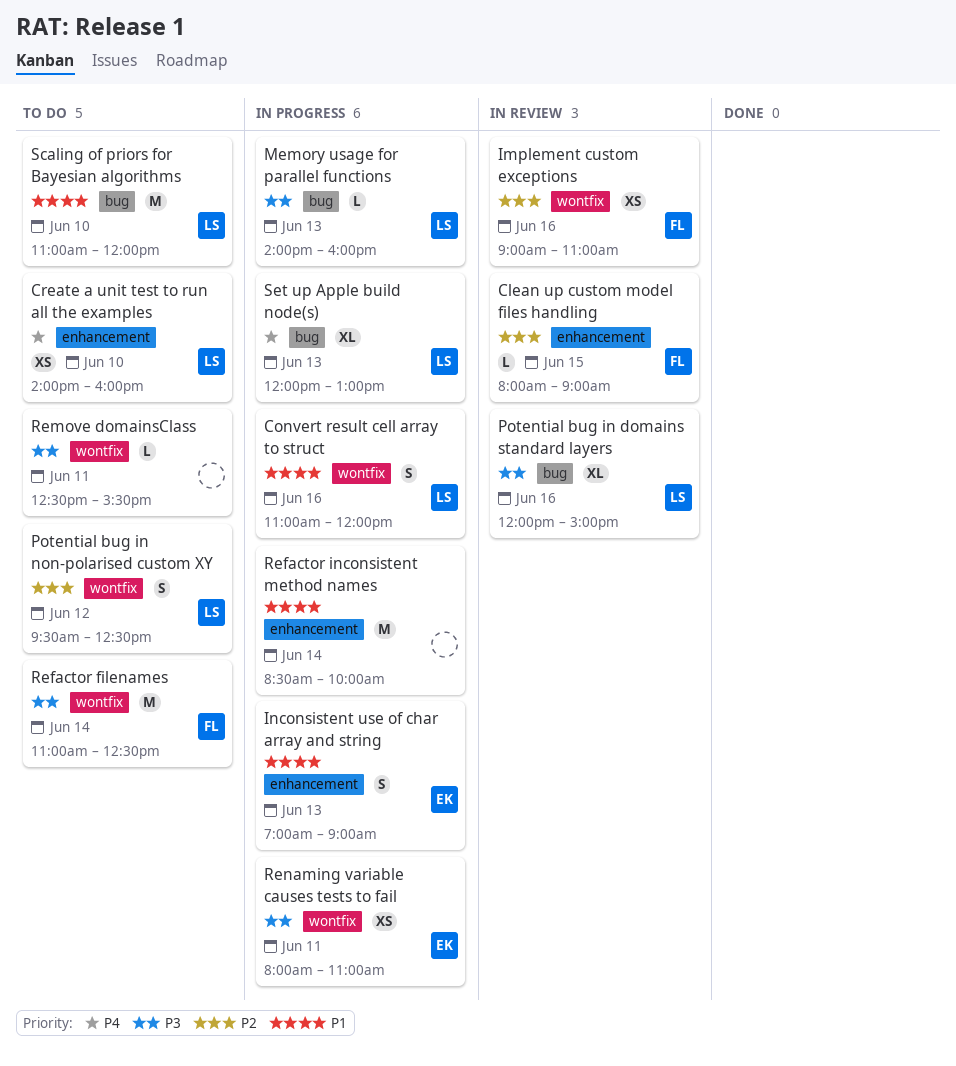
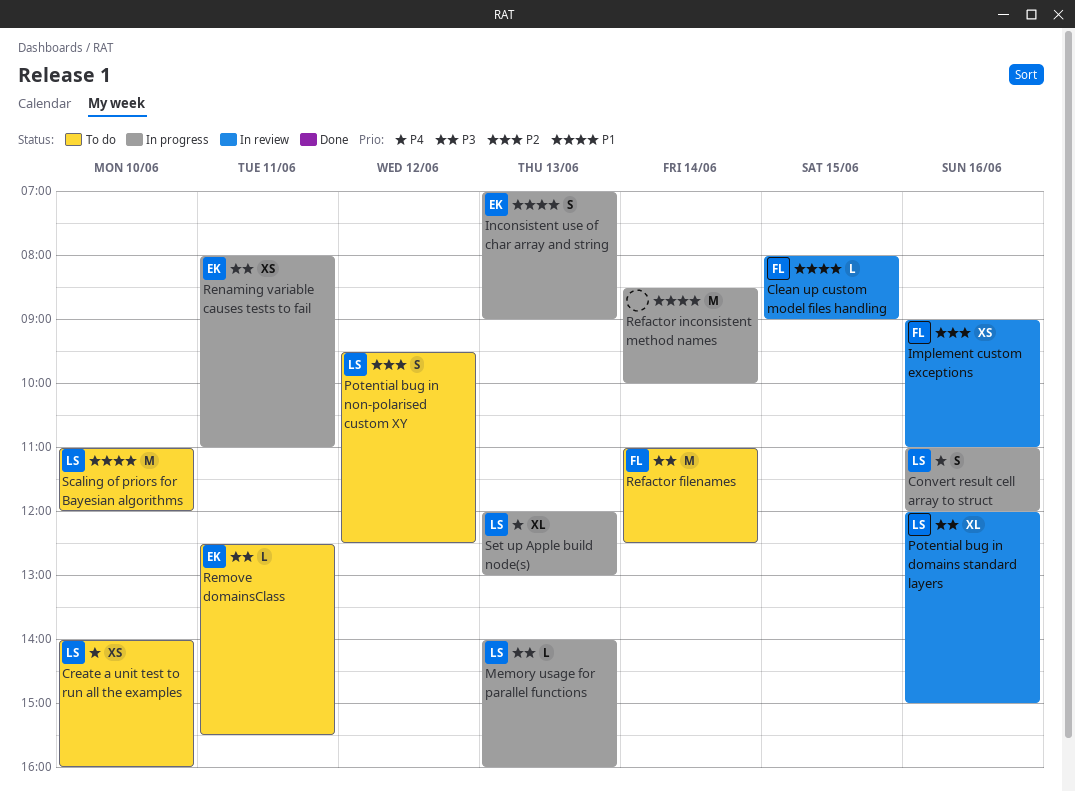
Clean up custom model files handling, priority: P2 -> P1
Convert result cell array to struct, priority: P1 -> P4
Remove domainsClass, owner: none -> EK

